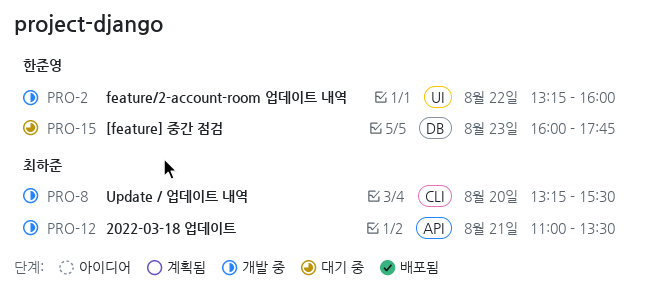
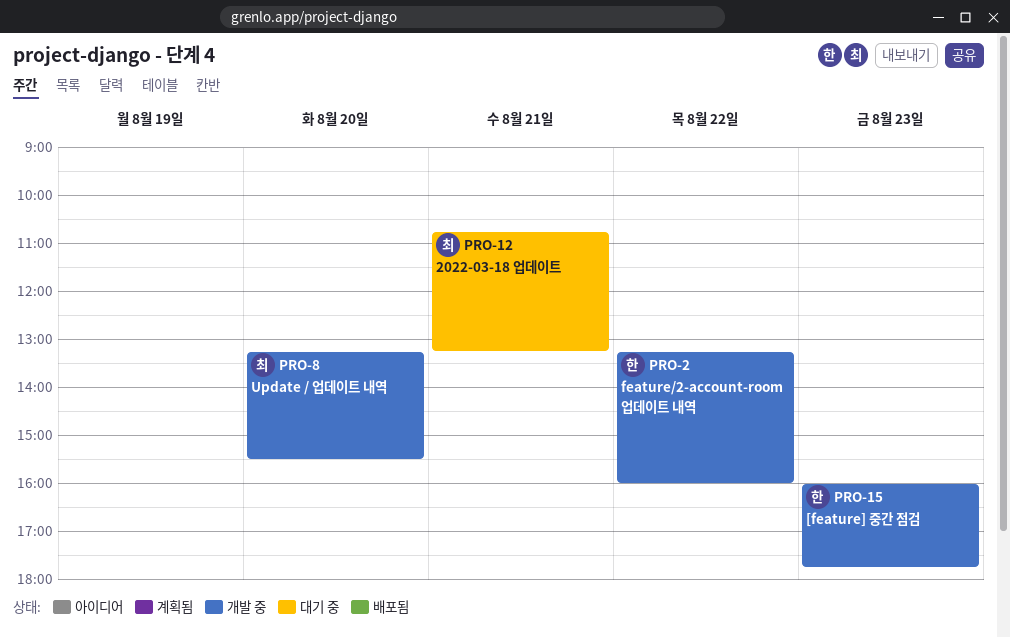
PRO-12, status: 개발 중 -> 대기 중
PRO-12, begins: 11:00 -> 10:45
PRO-12, ends: 13:30 -> 13:15
PRO-15, status: 대기 중 -> 개발 중

